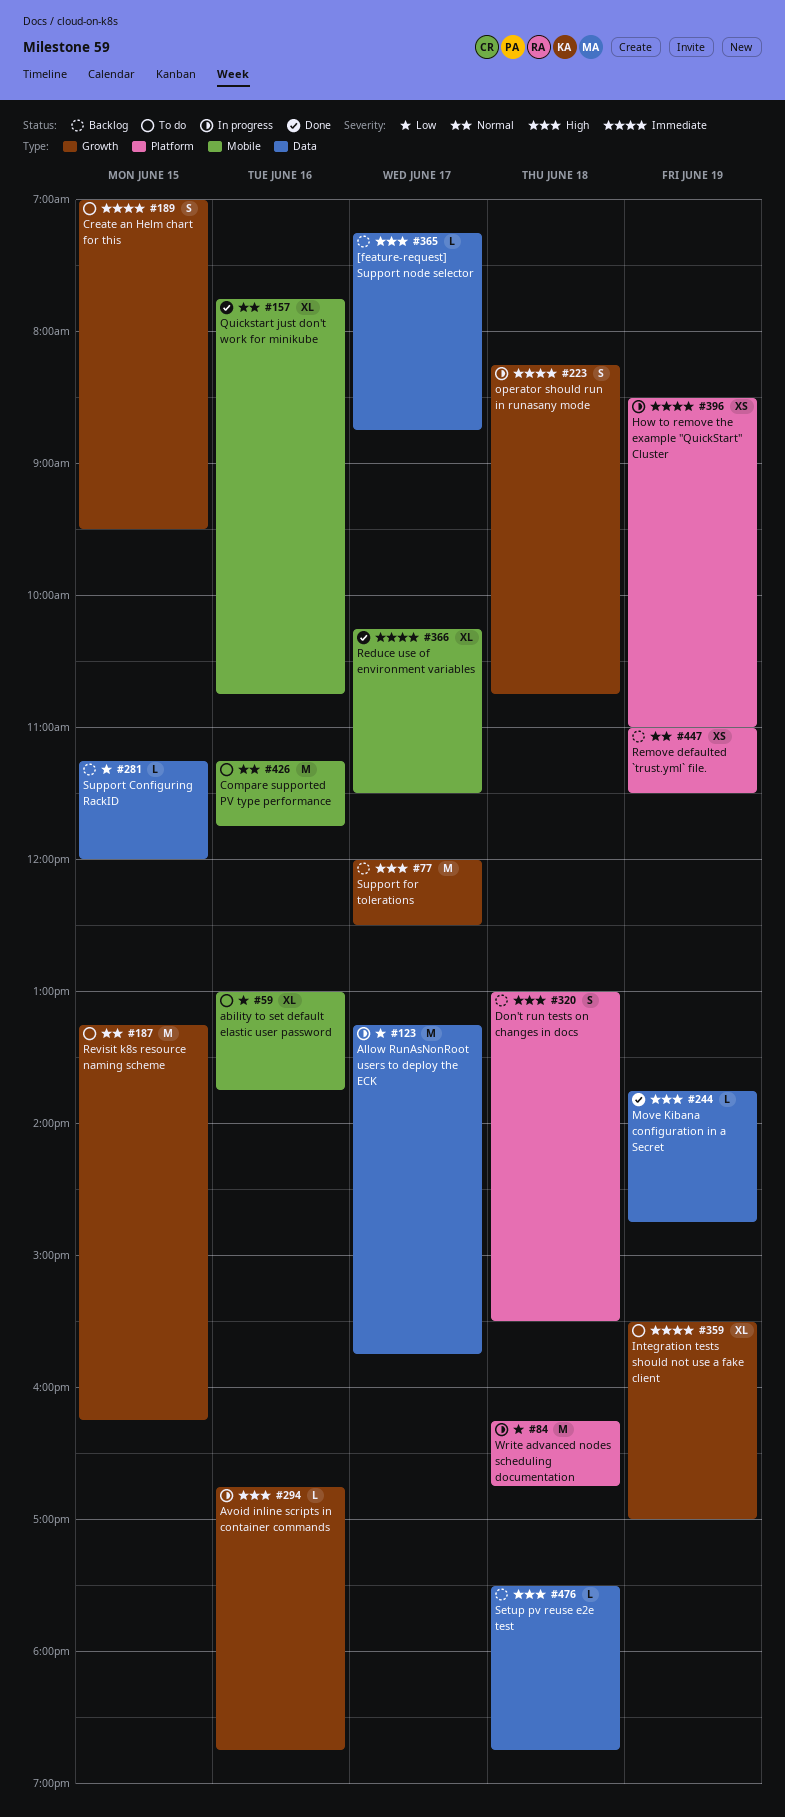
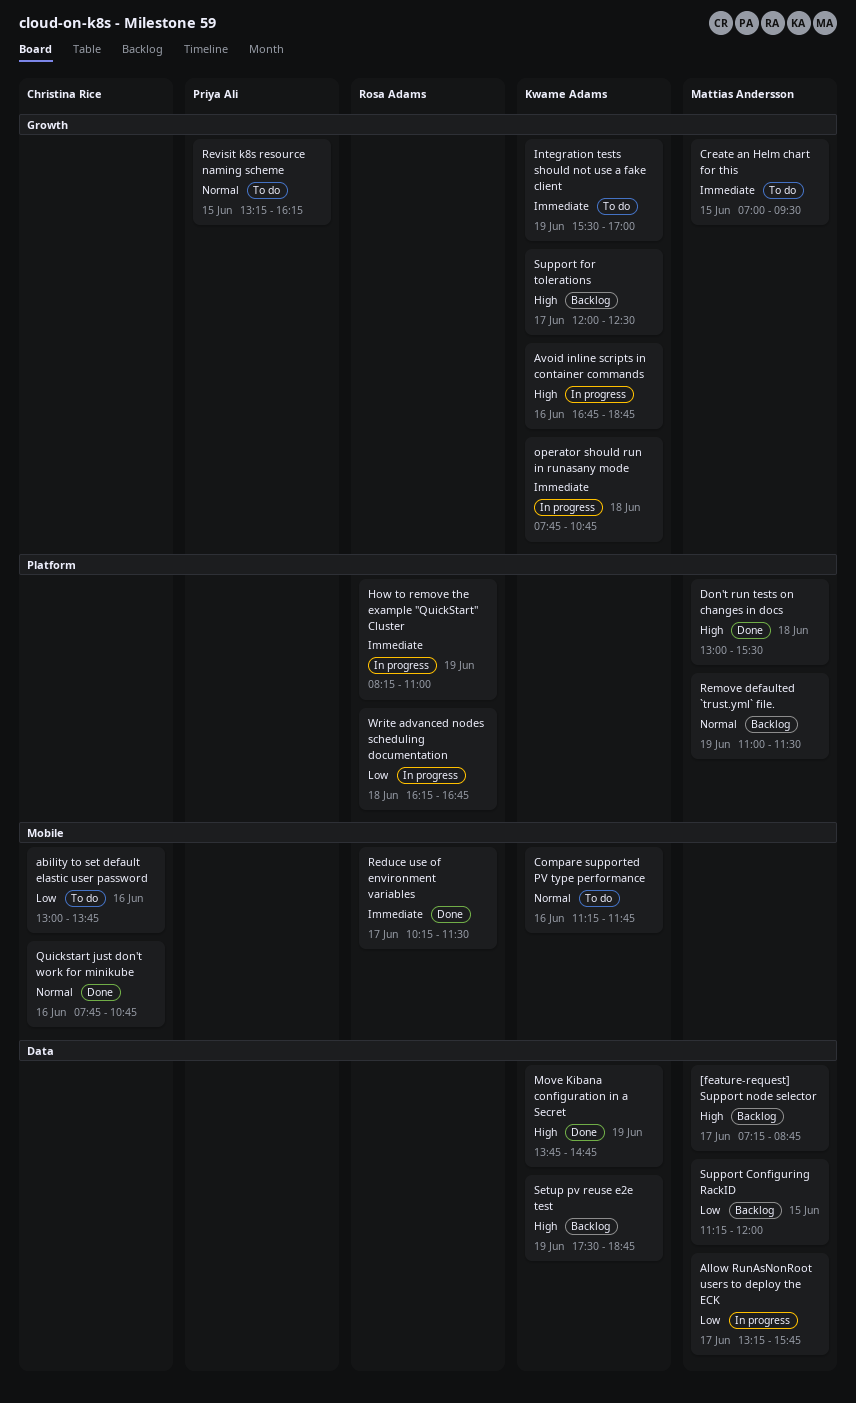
Don't run tests on changes in docs, status: Backlog -> Done
How to remove the example "QuickStart" Cluster, begins: 08:30 -> 08:15
operator should run in runasany mode, begins: 08:15 -> 07:45
Setup pv reuse e2e test, day: Jun 18 -> Jun 19

